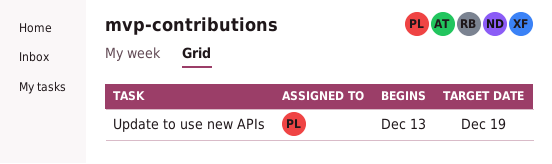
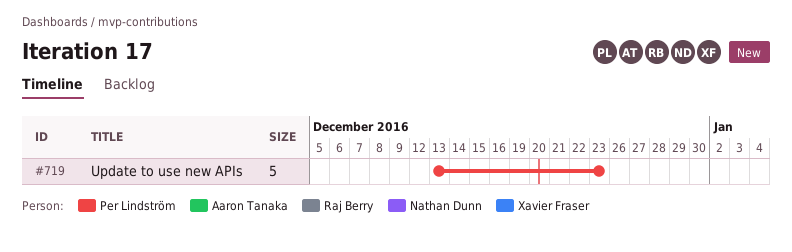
Update to use new APIs, due: Dec 19 -> Dec 23

